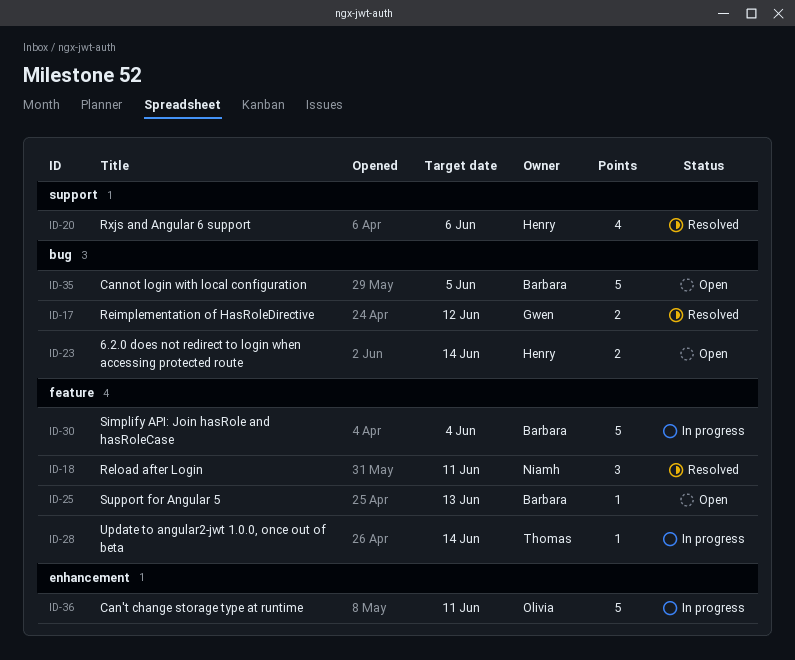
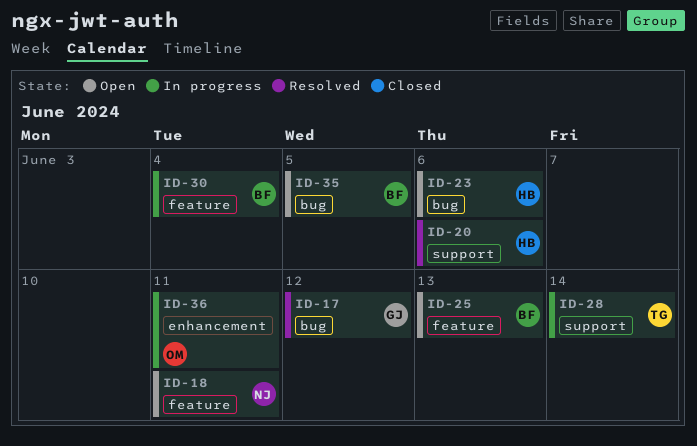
ID-18, status: Resolved -> Open
ID-23, due: Jun 14 -> Jun 6
ID-28, label: feature -> support

